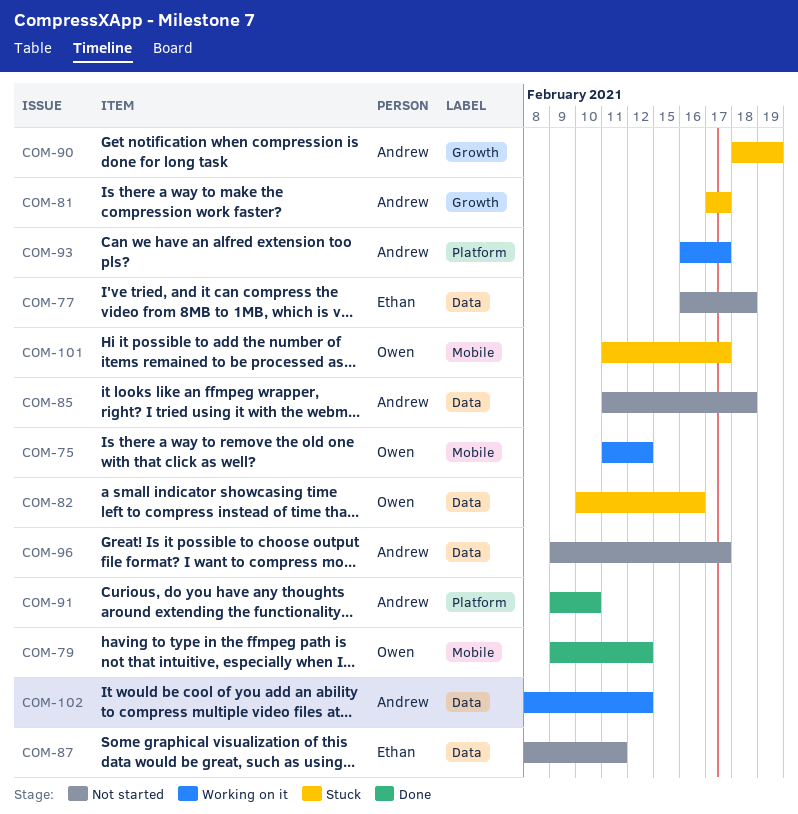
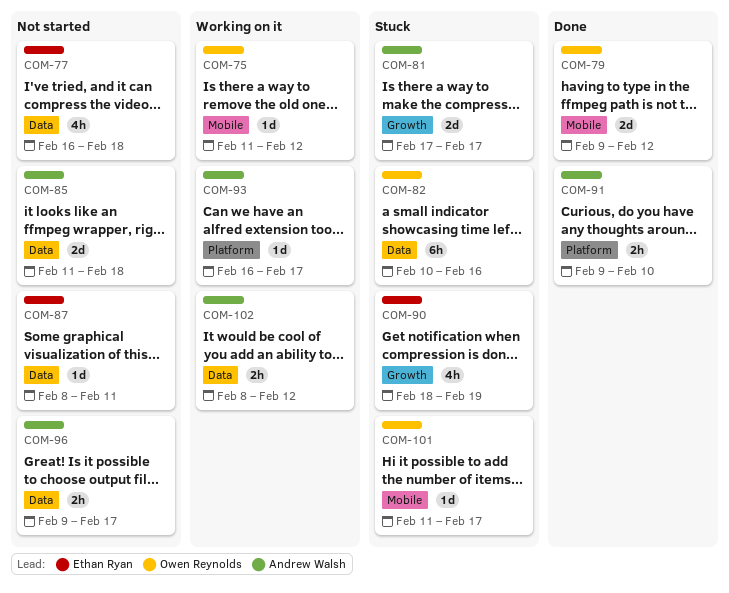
COM-90, owner: Andrew Walsh -> Ethan Ryan

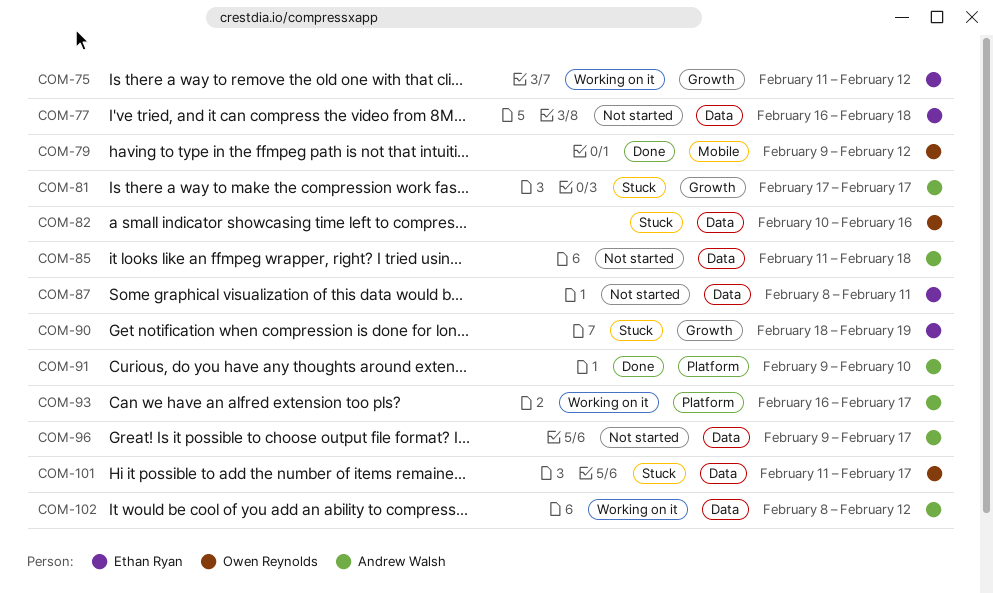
COM-75, owner: Owen Reynolds -> Ethan Ryan
COM-75, label: Mobile -> Growth
COM-101, label: Mobile -> Data

